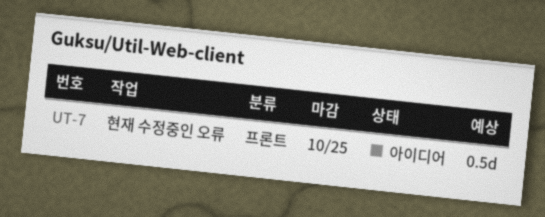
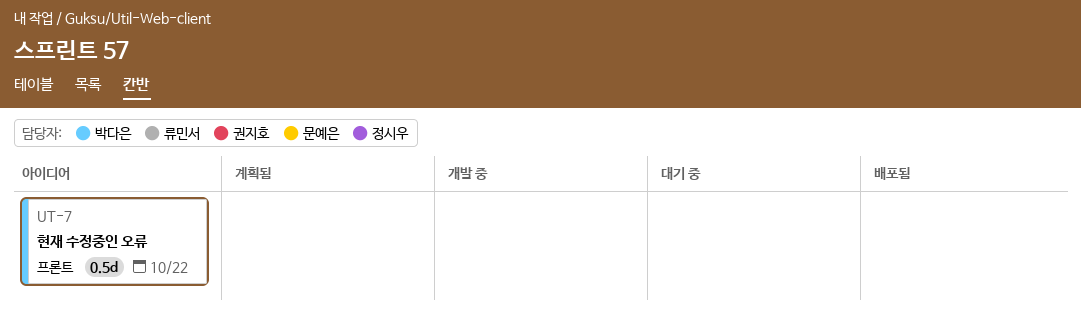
UT-7, due: Oct 25 -> Oct 22

